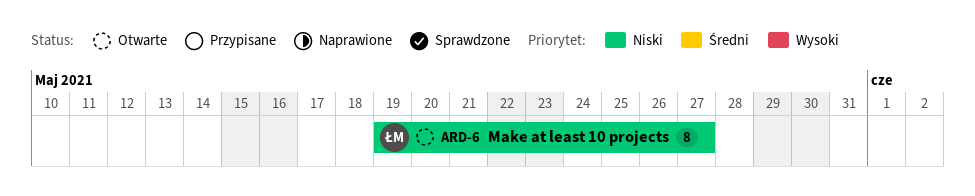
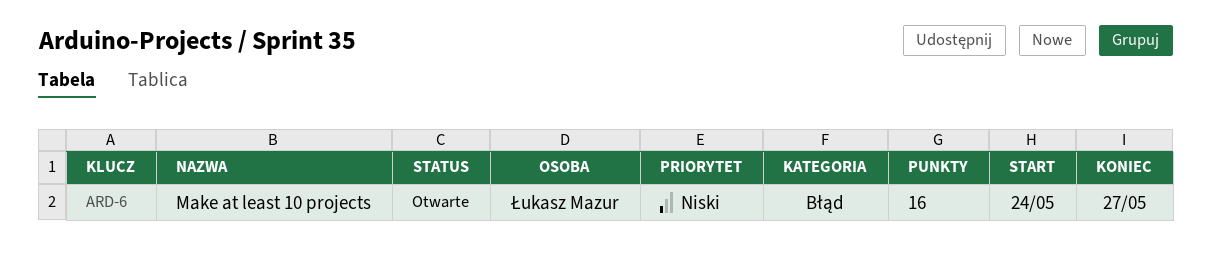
ARD-6, estimate: 8 -> 16
ARD-6, start: May 19 -> May 24

